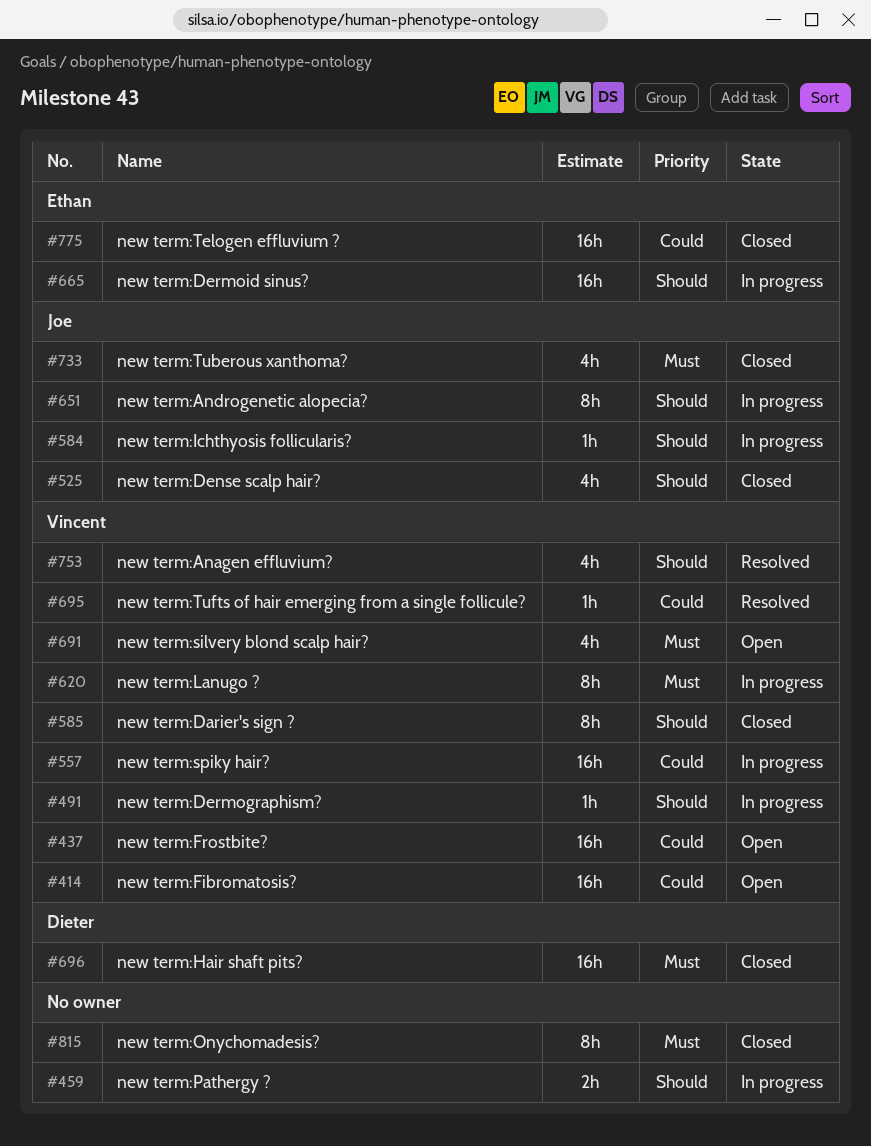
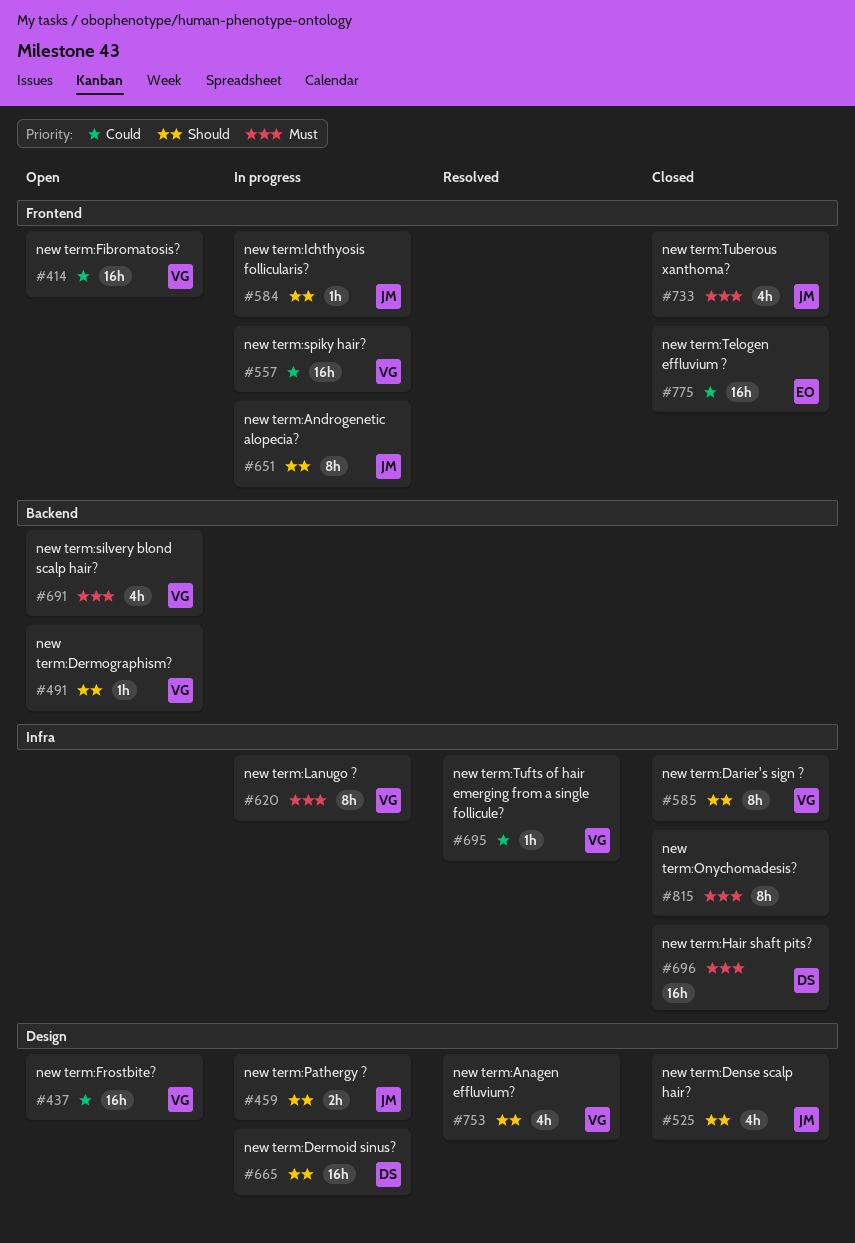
#459, owner: none -> Joe
#491, status: In progress -> Open
#665, owner: Ethan -> Dieter

